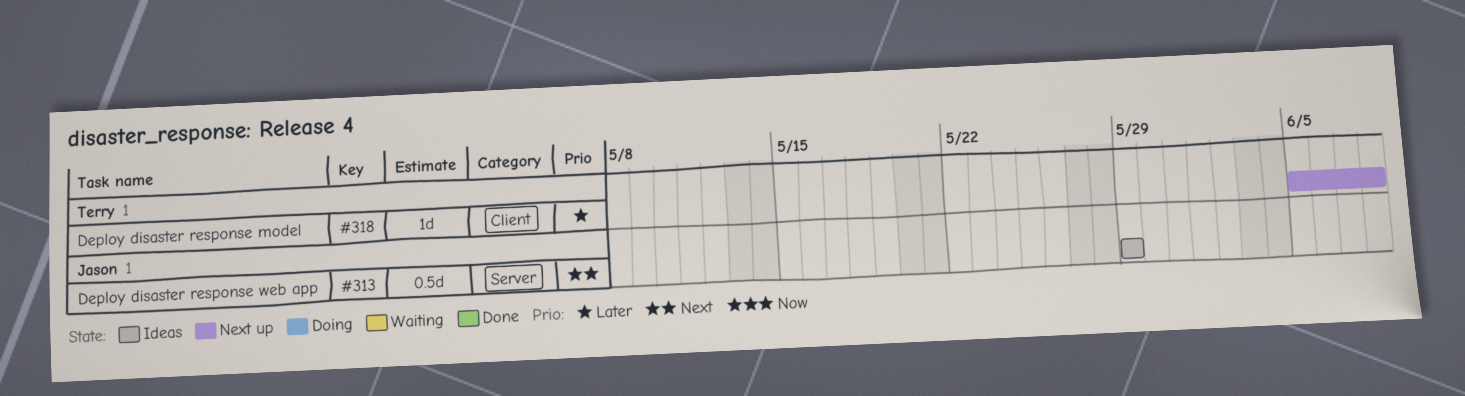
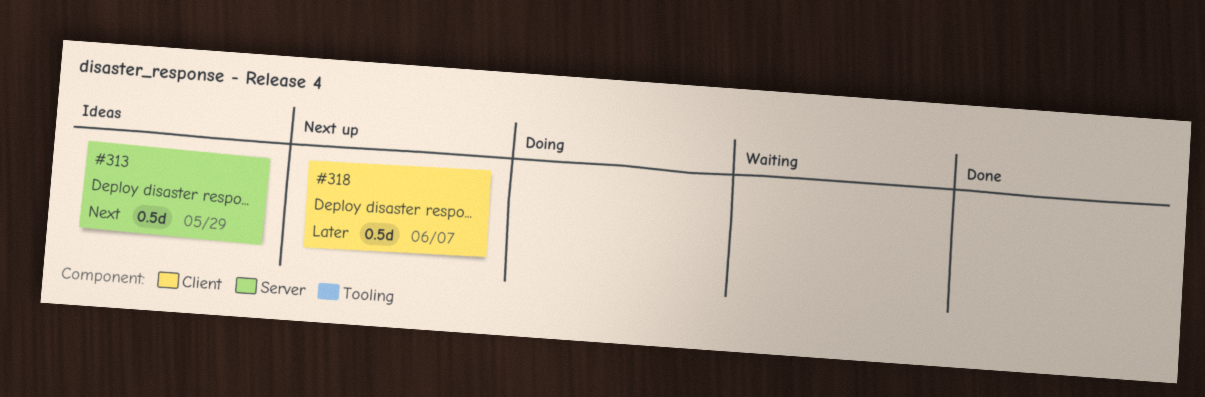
#318, estimate: 1d -> 0.5d
#318, due: Jun 8 -> Jun 7

